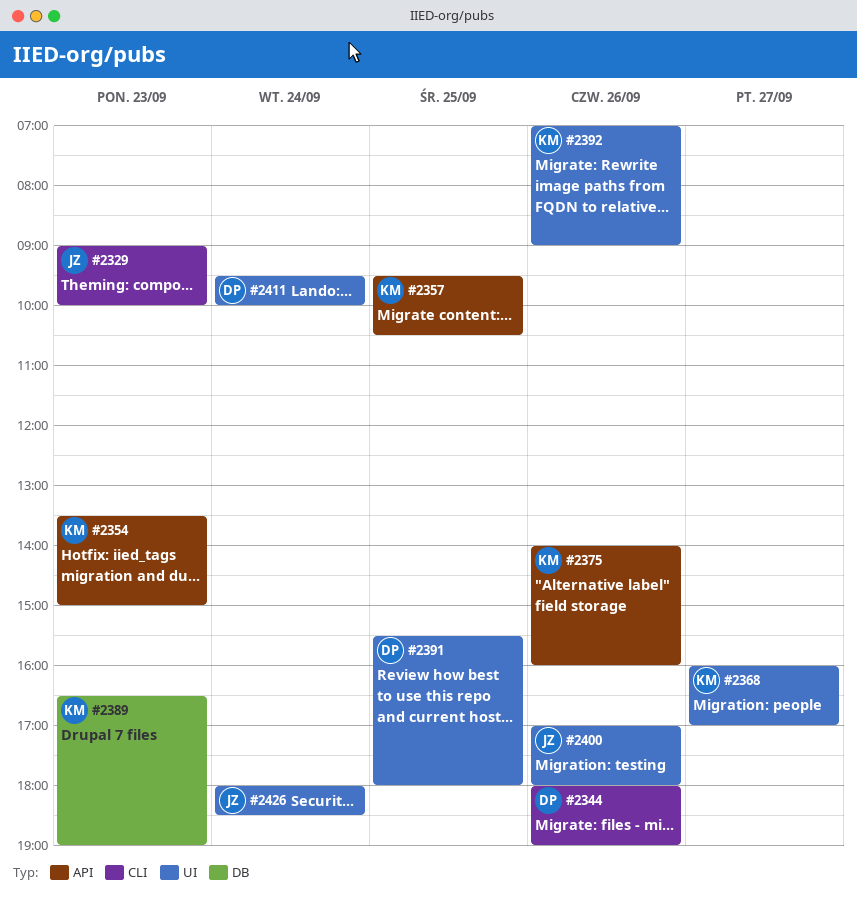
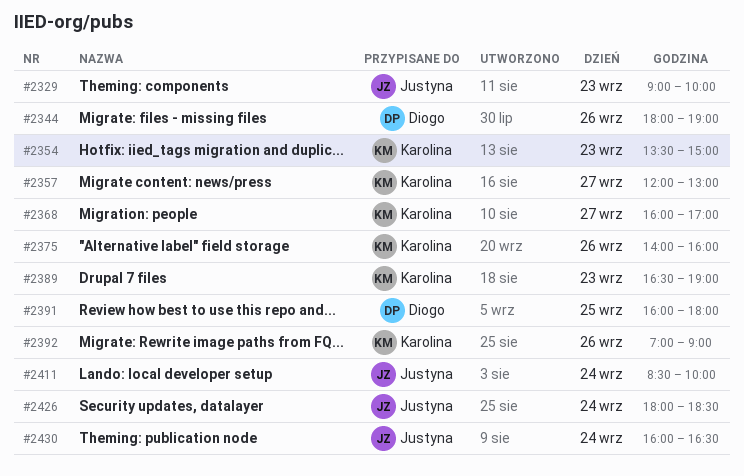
#2357, day: Sep 25 -> Sep 27
#2357, begins: 09:30 -> 12:00
#2357, ends: 10:30 -> 13:00
#2391, begins: 15:30 -> 16:00
#2400: present -> none
#2411, owner: Diogo -> Justyna
#2411, begins: 09:30 -> 08:30
#2430: none -> present

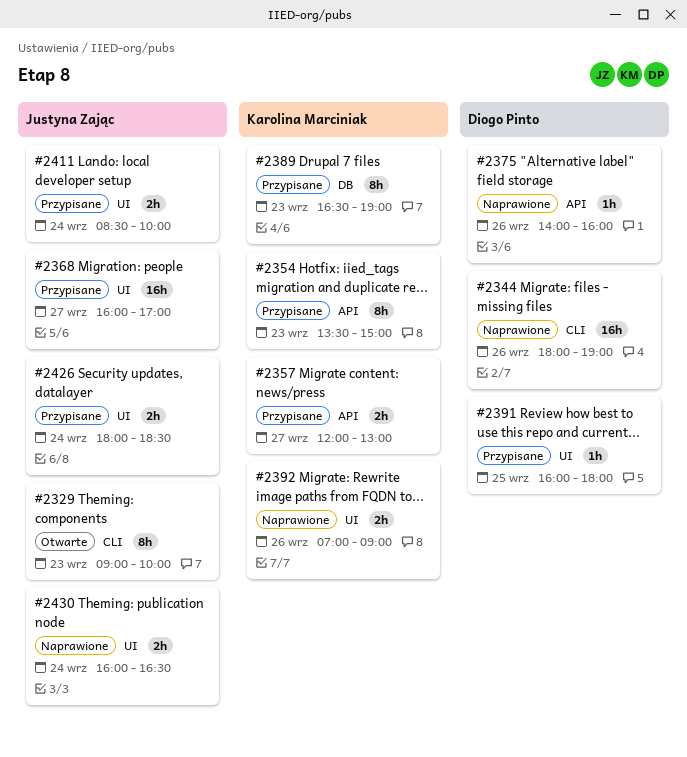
#2368, owner: Karolina Marciniak -> Justyna Zając
#2375, owner: Karolina Marciniak -> Diogo Pinto

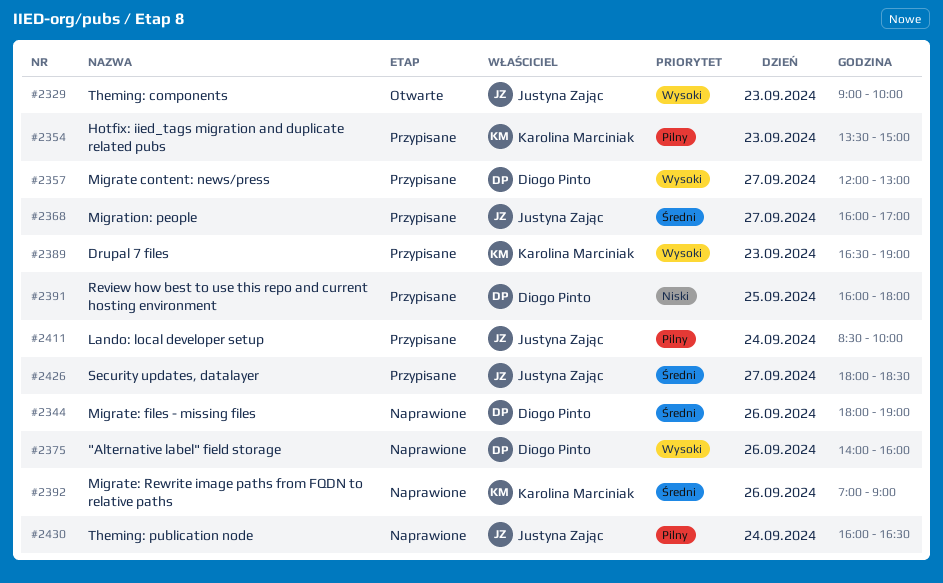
#2357, owner: Karolina Marciniak -> Diogo Pinto
#2426, day: Sep 24 -> Sep 27

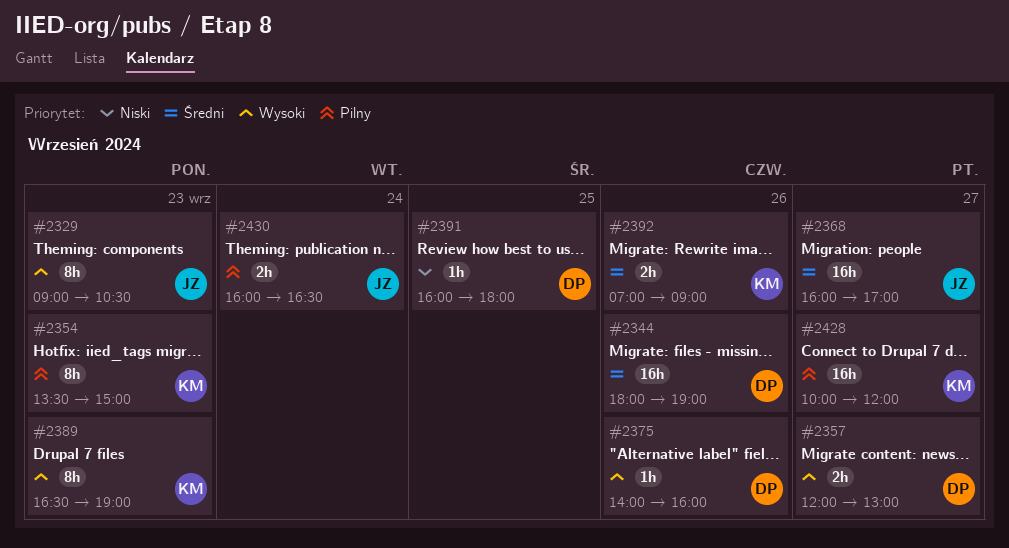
#2329, ends: 10:00 -> 10:30
#2411: present -> none
#2426: present -> none
#2428: none -> present

